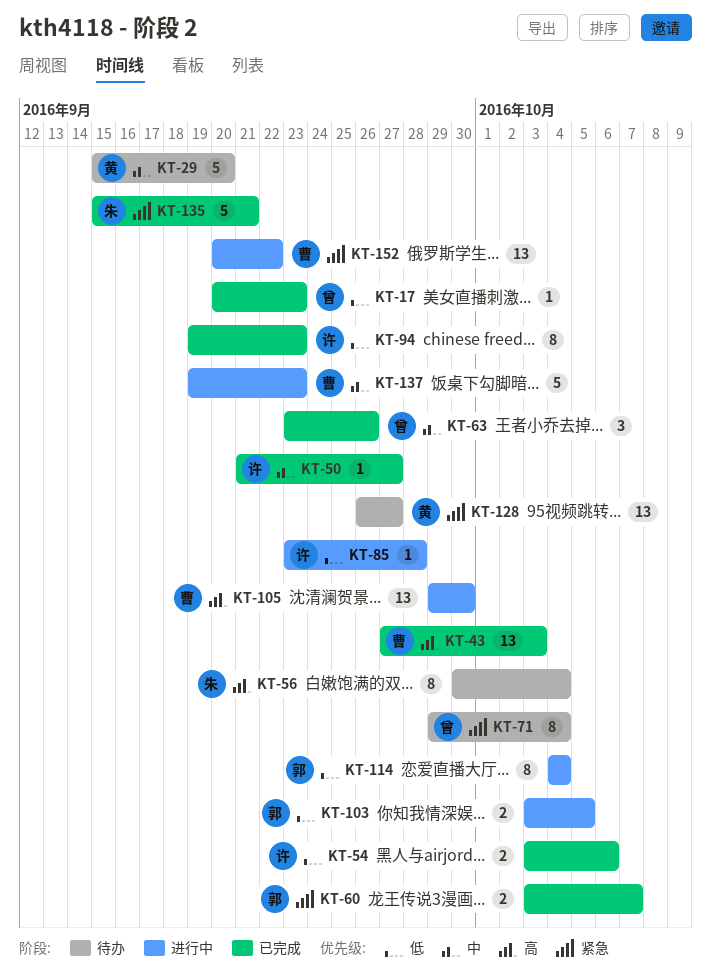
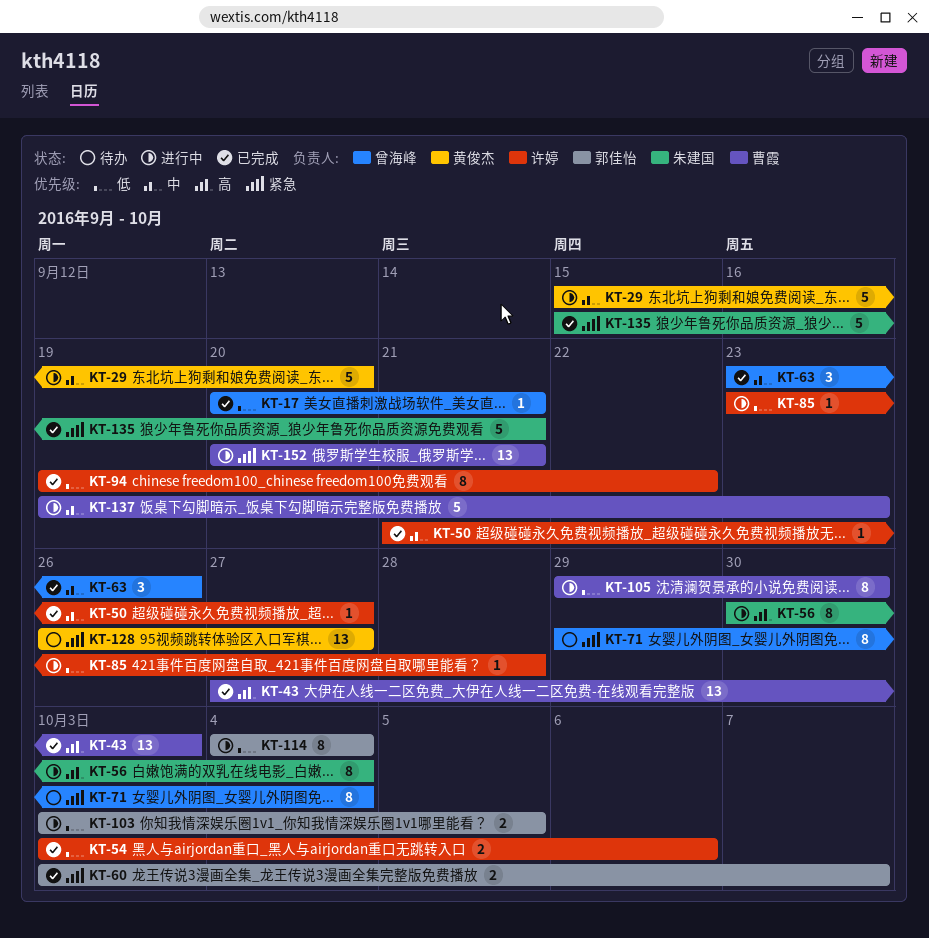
KT-17, due: Sep 23 -> Sep 21
KT-29, status: 待办 -> 进行中
KT-56, status: 待办 -> 进行中
KT-94, due: Sep 23 -> Sep 22
KT-105, priority: 高 -> 低
KT-105, estimate: 13 -> 8
KT-152, due: Sep 22 -> Sep 21

